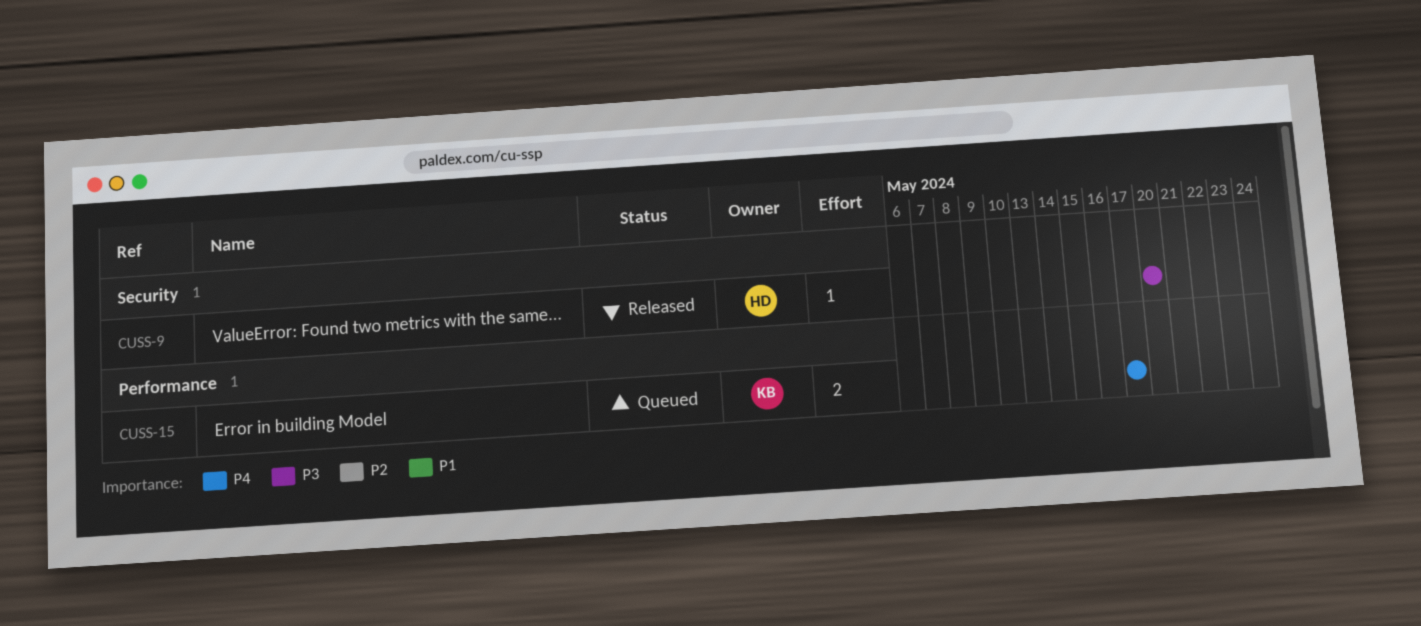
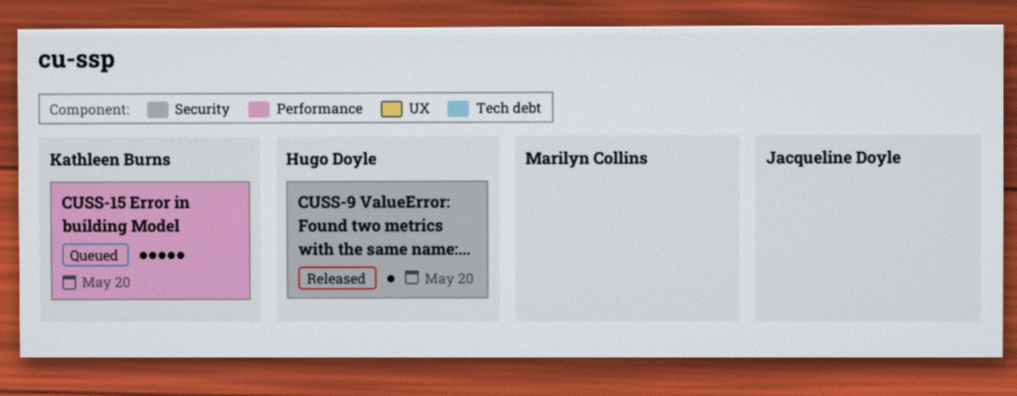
CUSS-15, estimate: 2 -> 5
CUSS-15, due: May 17 -> May 20

